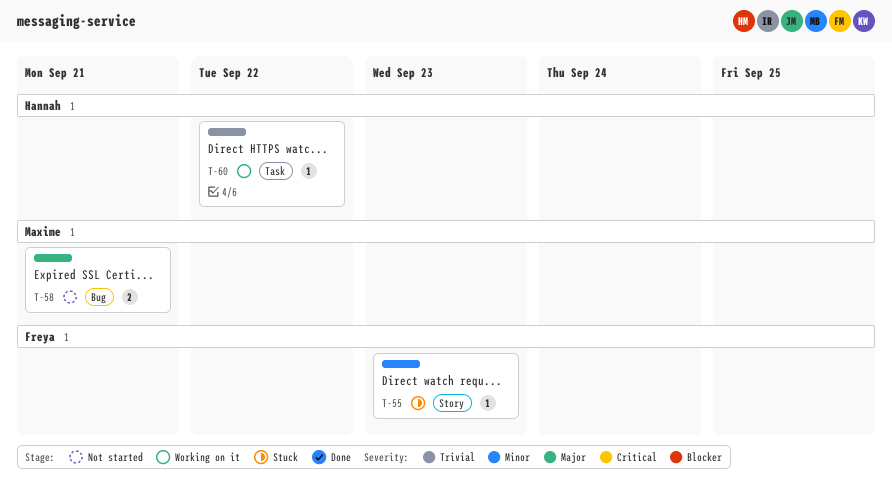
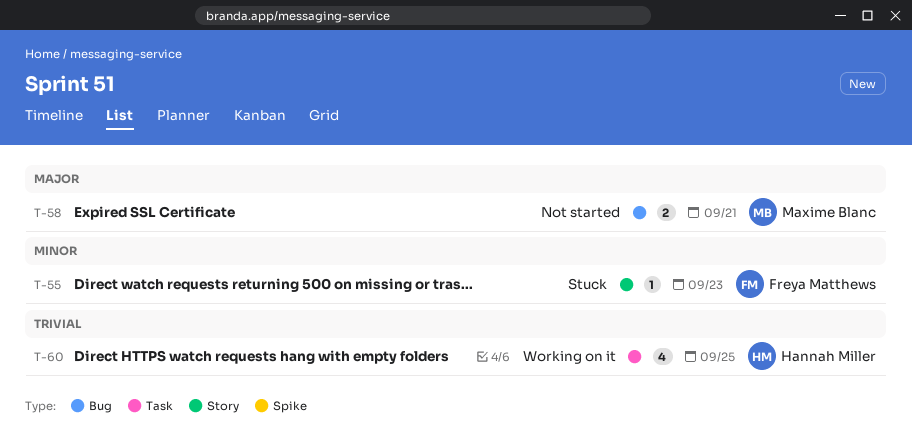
T-60, estimate: 1 -> 4
T-60, due: Sep 22 -> Sep 25

